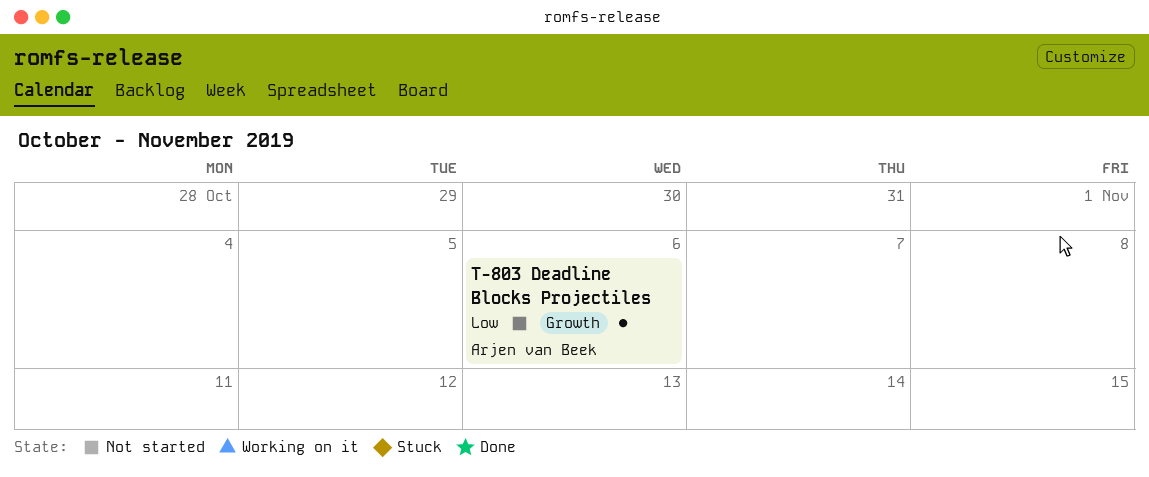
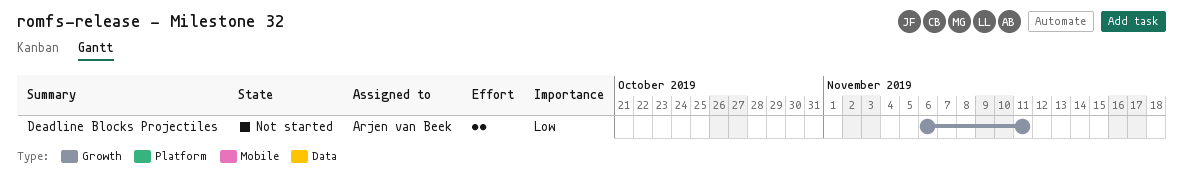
Deadline Blocks Projectiles, estimate: 1 -> 2
Deadline Blocks Projectiles, due: Nov 6 -> Nov 11

